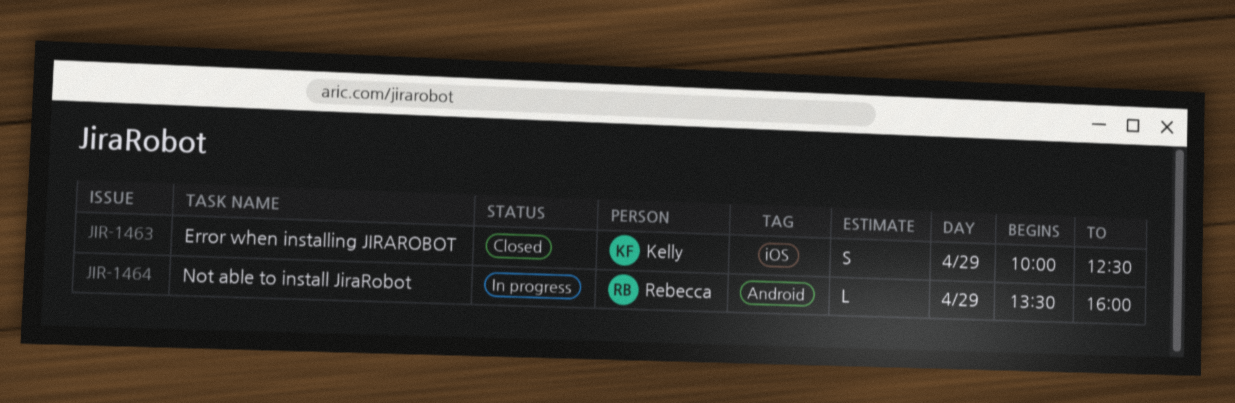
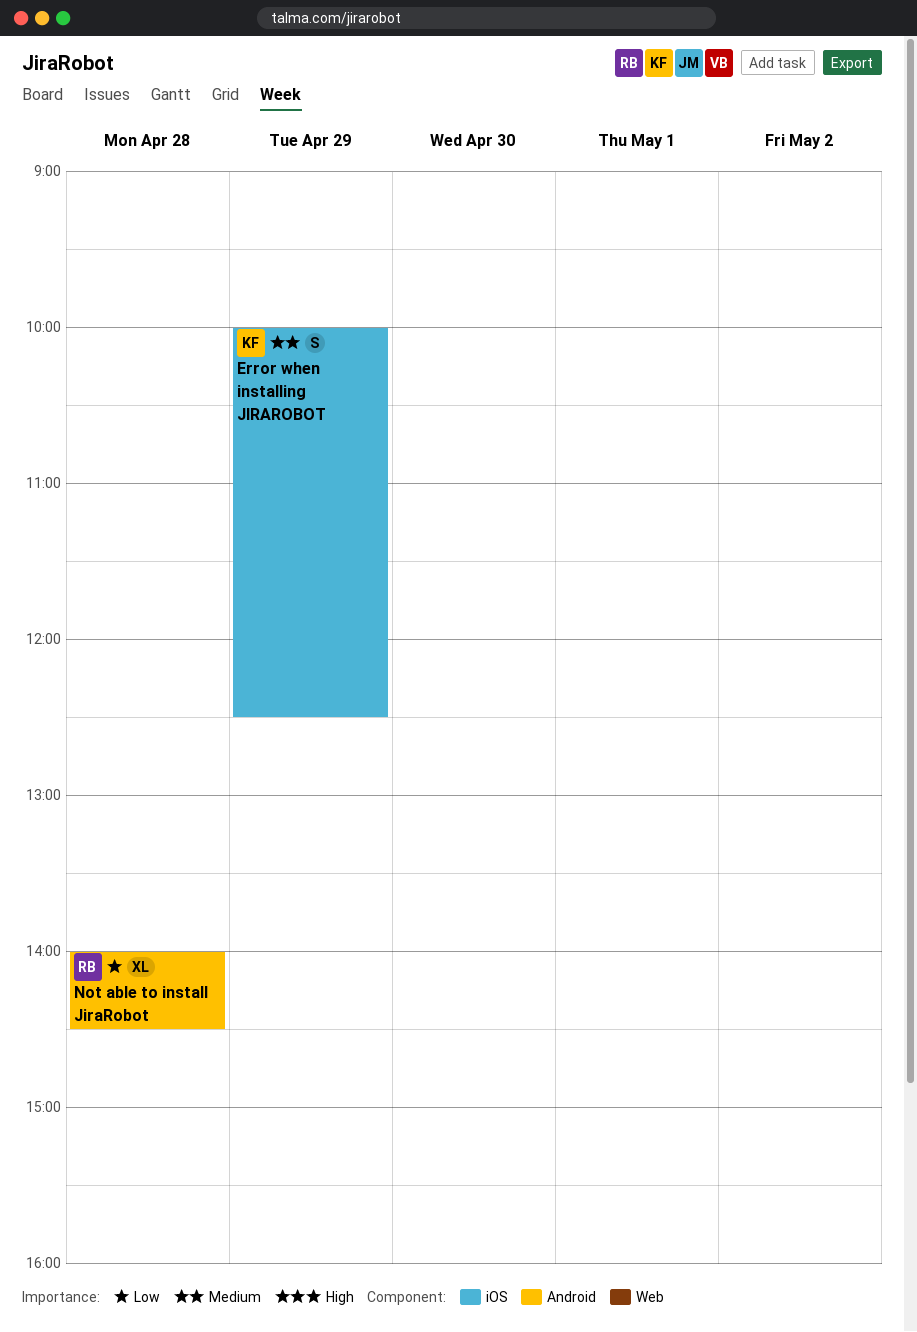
Not able to install JiraRobot, estimate: L -> XL
Not able to install JiraRobot, day: Apr 29 -> Apr 28
Not able to install JiraRobot, begins: 13:30 -> 14:00
Not able to install JiraRobot, ends: 16:00 -> 14:30

